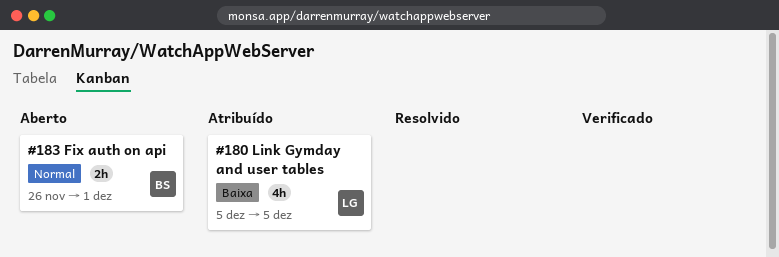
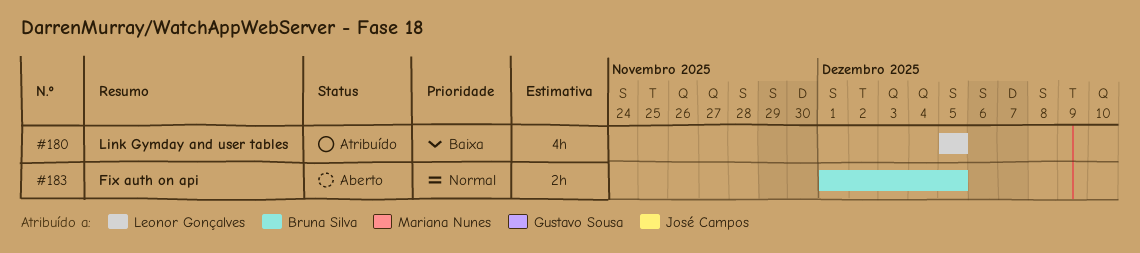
#183, start: Nov 26 -> Dec 1
#183, due: Dec 1 -> Dec 5

